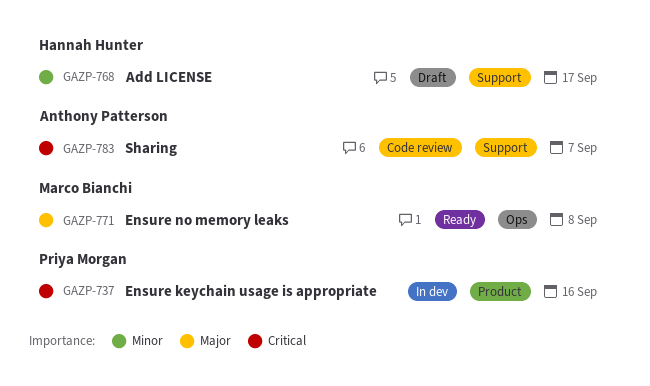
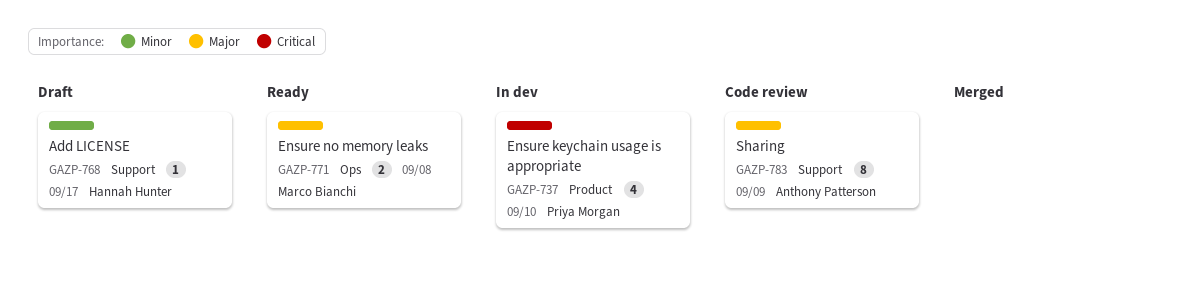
GAZP-737, due: Sep 16 -> Sep 10
GAZP-783, priority: Critical -> Major
GAZP-783, due: Sep 7 -> Sep 9

